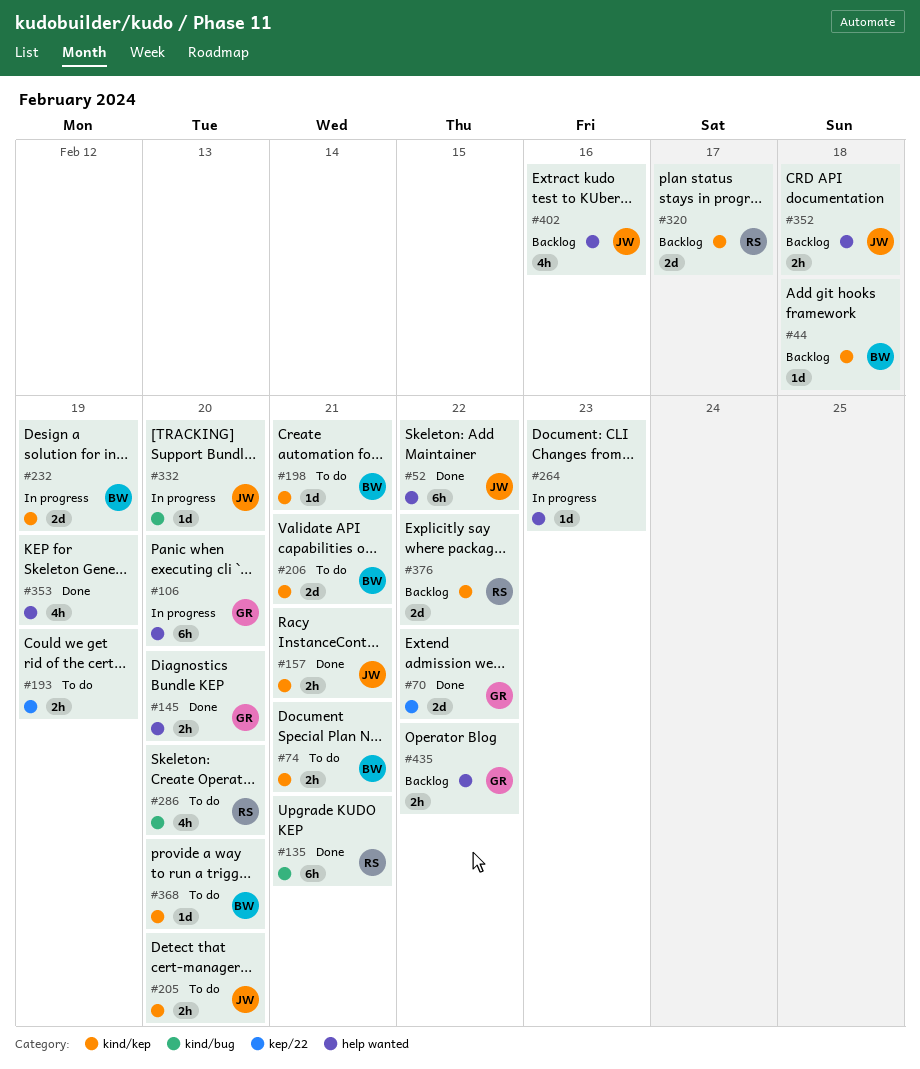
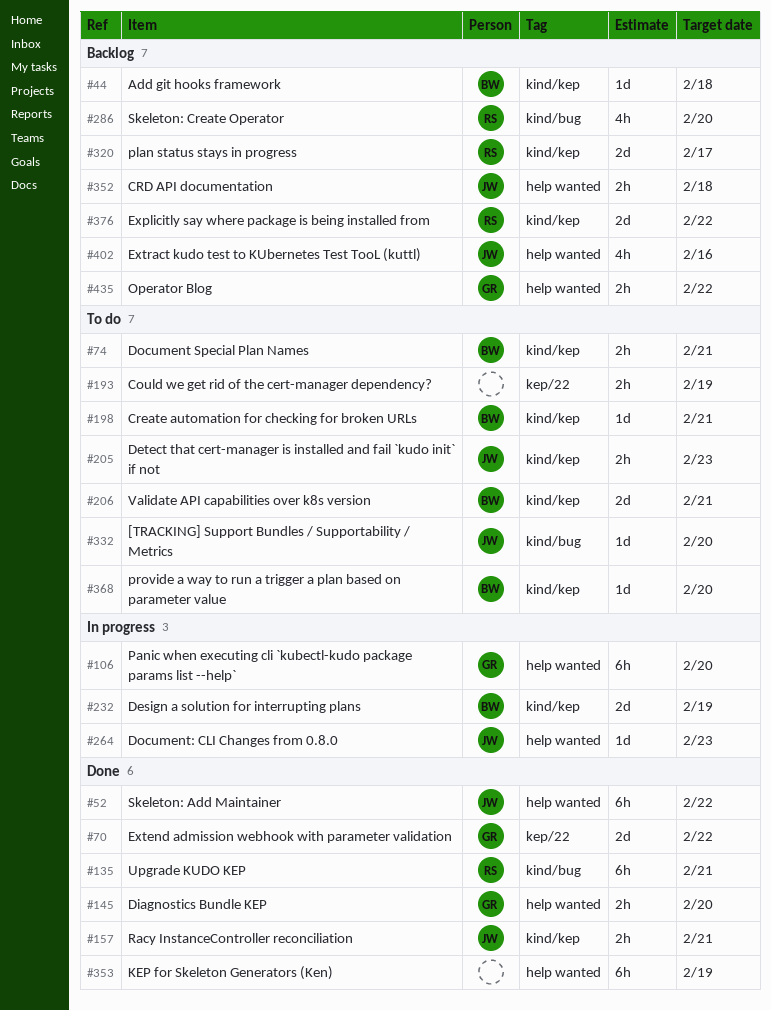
#205, due: Feb 20 -> Feb 23
#264, owner: none -> JW
#286, status: To do -> Backlog
#332, status: In progress -> To do
#353, estimate: 4h -> 6h

